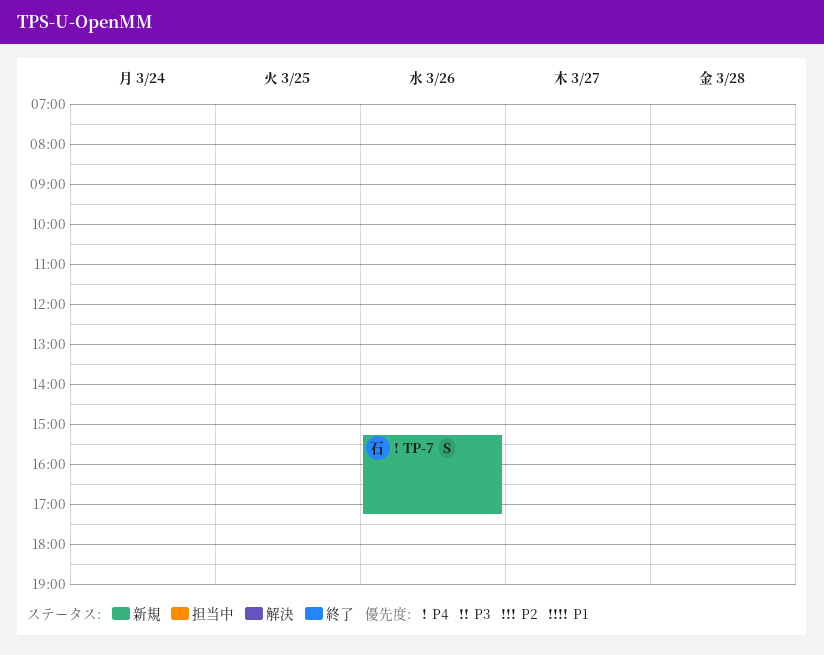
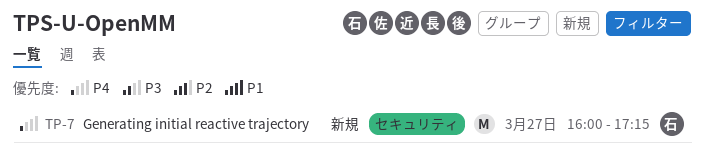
TP-7, estimate: S -> M
TP-7, day: Mar 26 -> Mar 27
TP-7, begins: 15:15 -> 16:00

